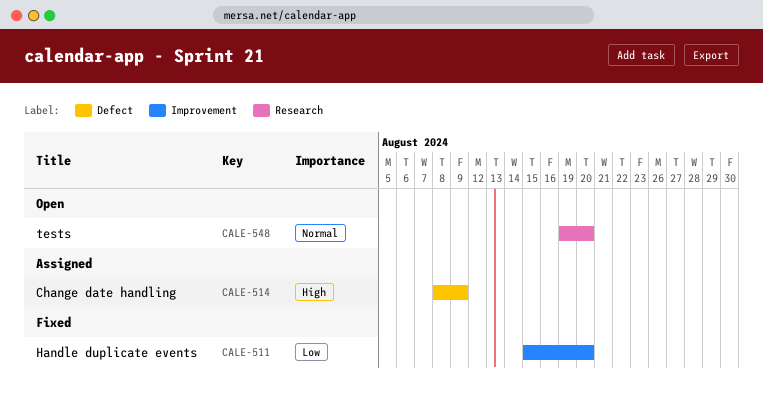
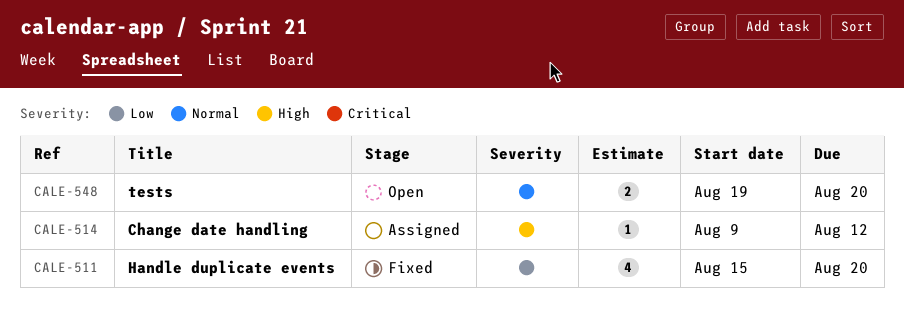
CALE-514, start: Aug 8 -> Aug 9
CALE-514, due: Aug 9 -> Aug 12

